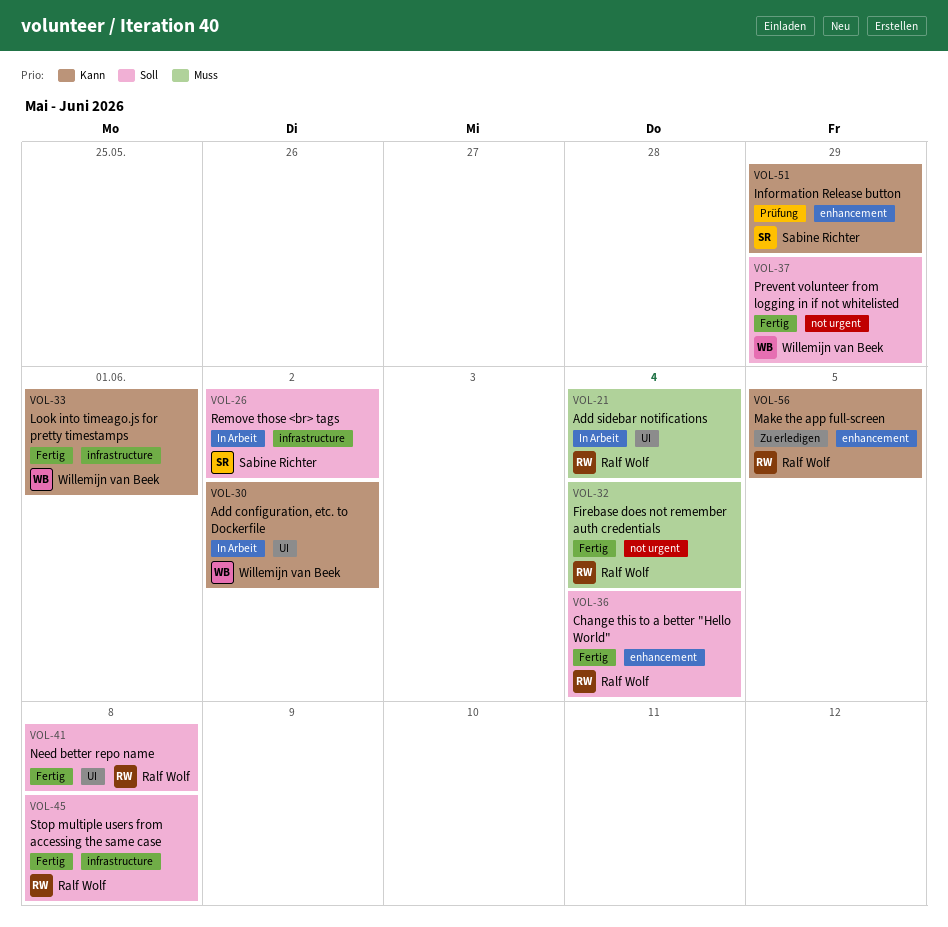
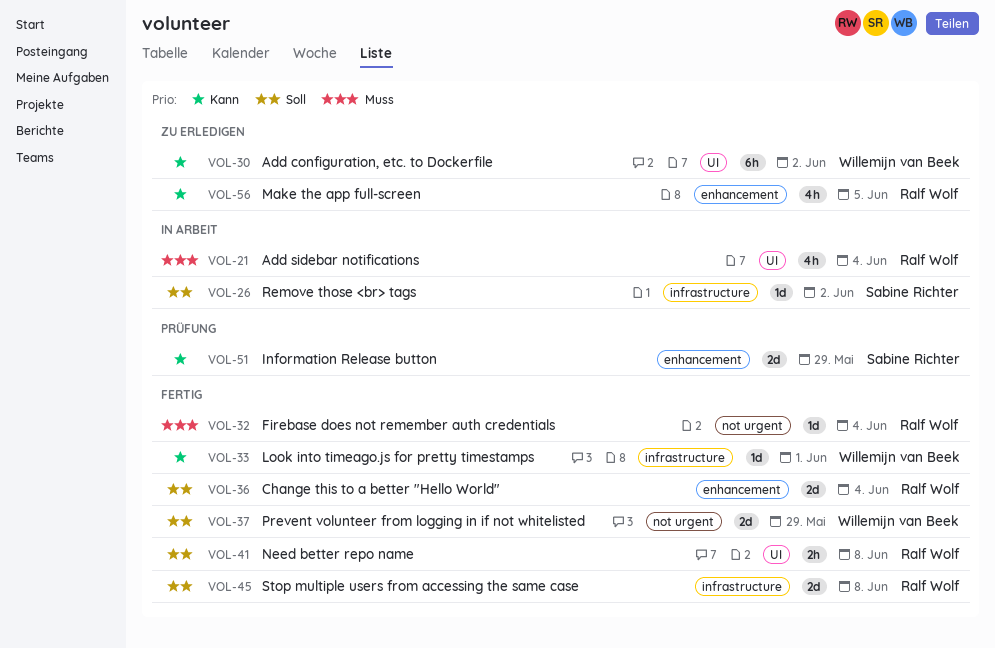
VOL-30, status: In Arbeit -> Zu erledigen

